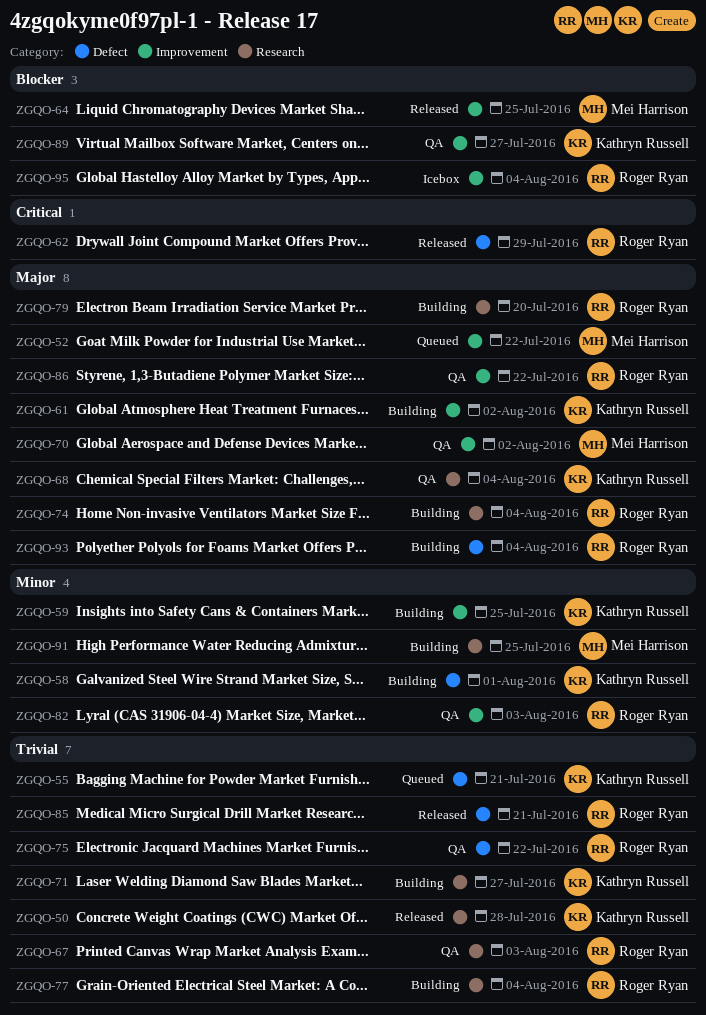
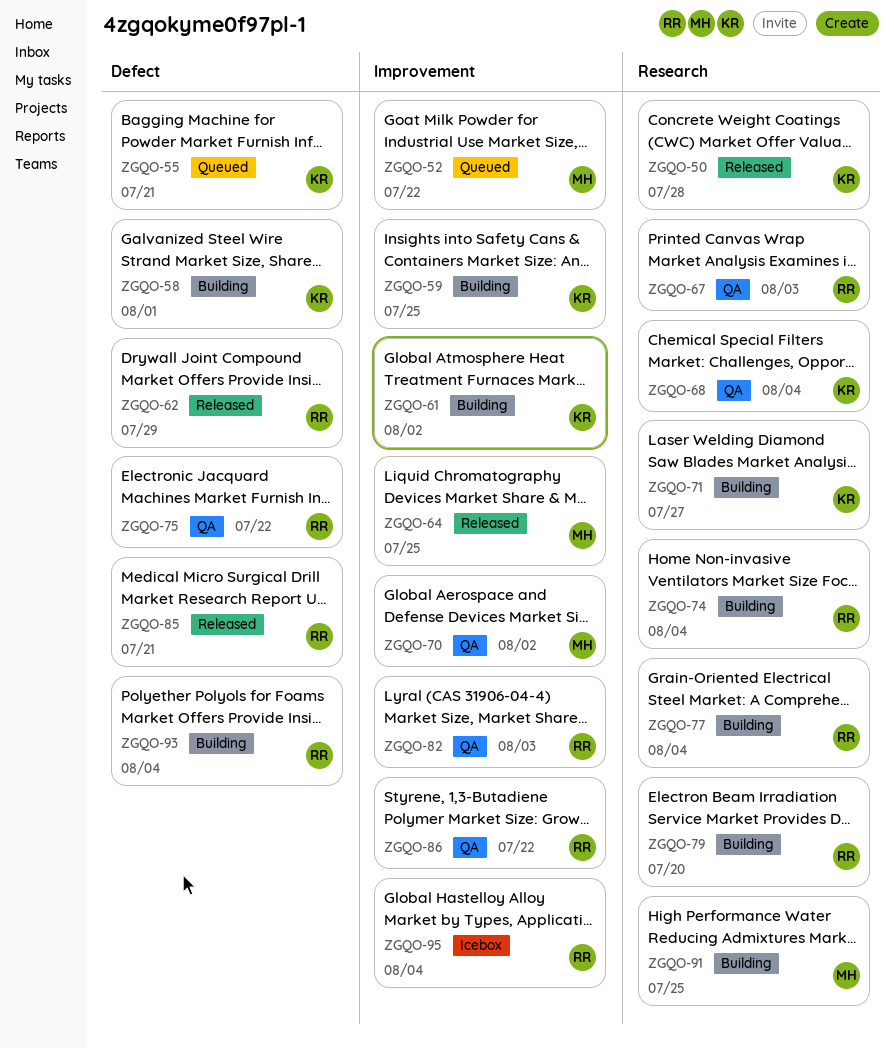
ZGQO-89: present -> none

